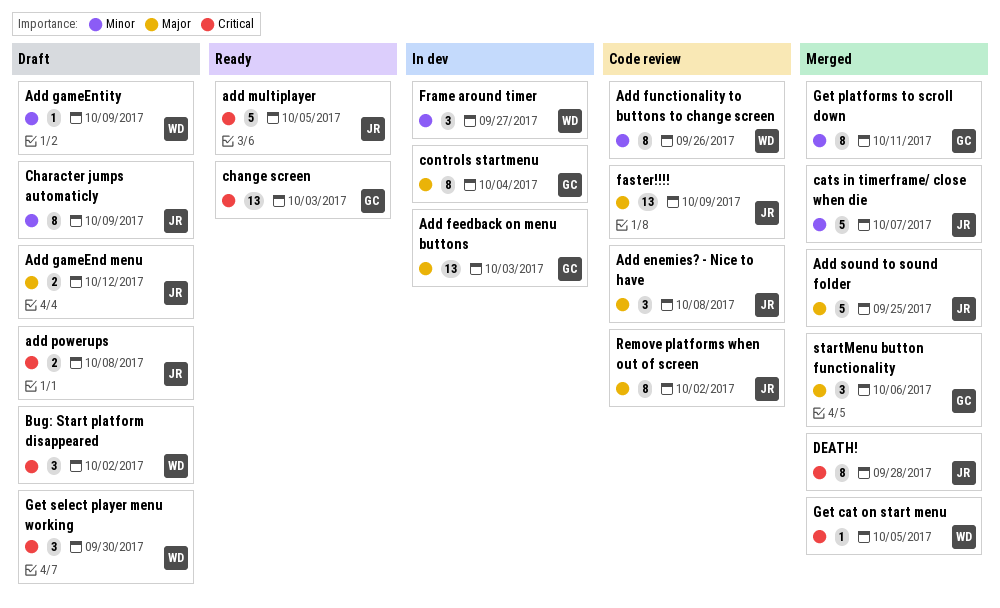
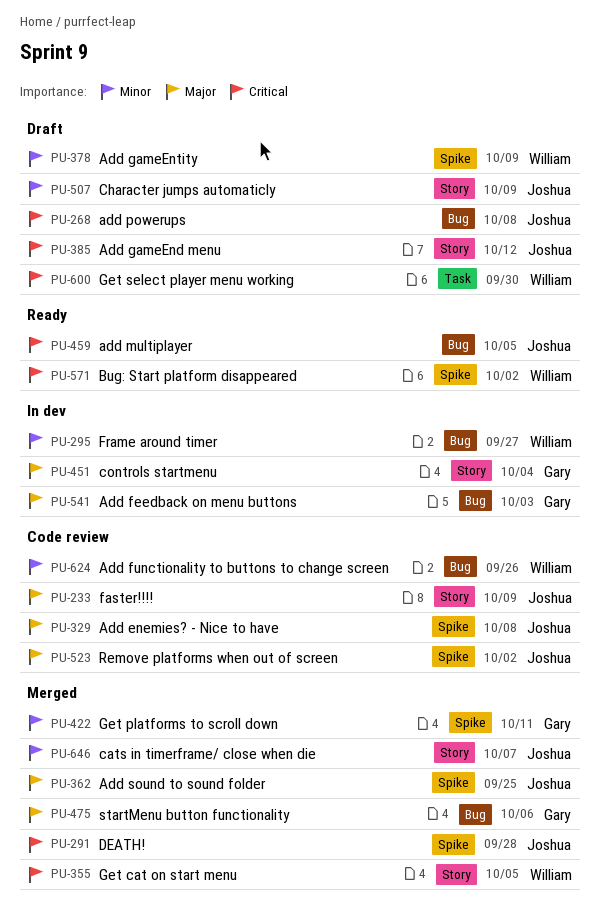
Add gameEnd menu, priority: Major -> Critical
Bug: Start platform disappeared, status: Draft -> Ready
change screen: present -> none

